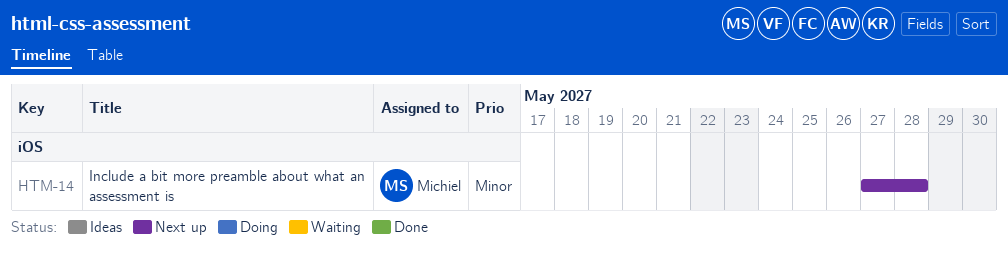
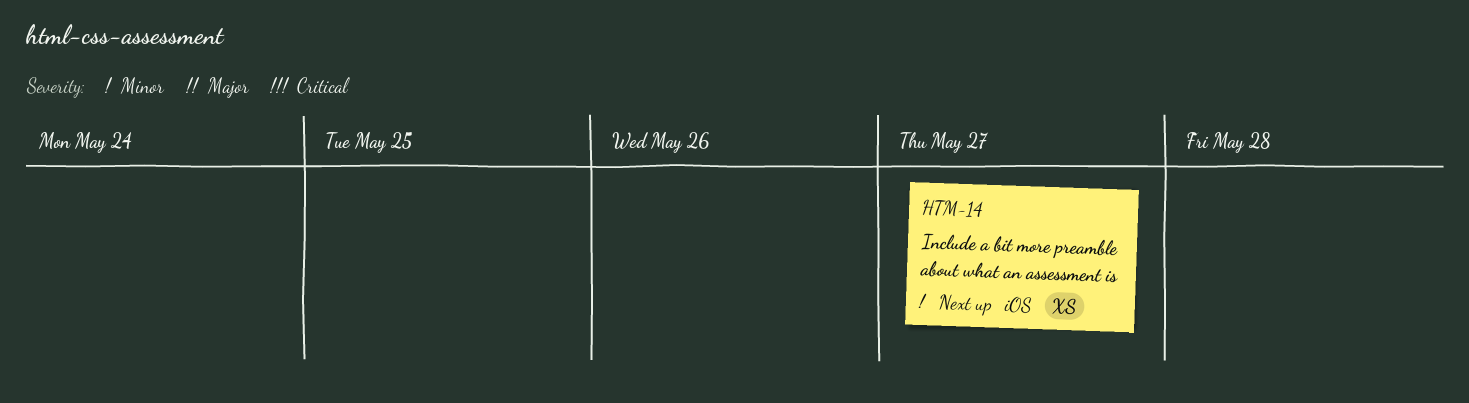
HTM-14, due: May 28 -> May 27

